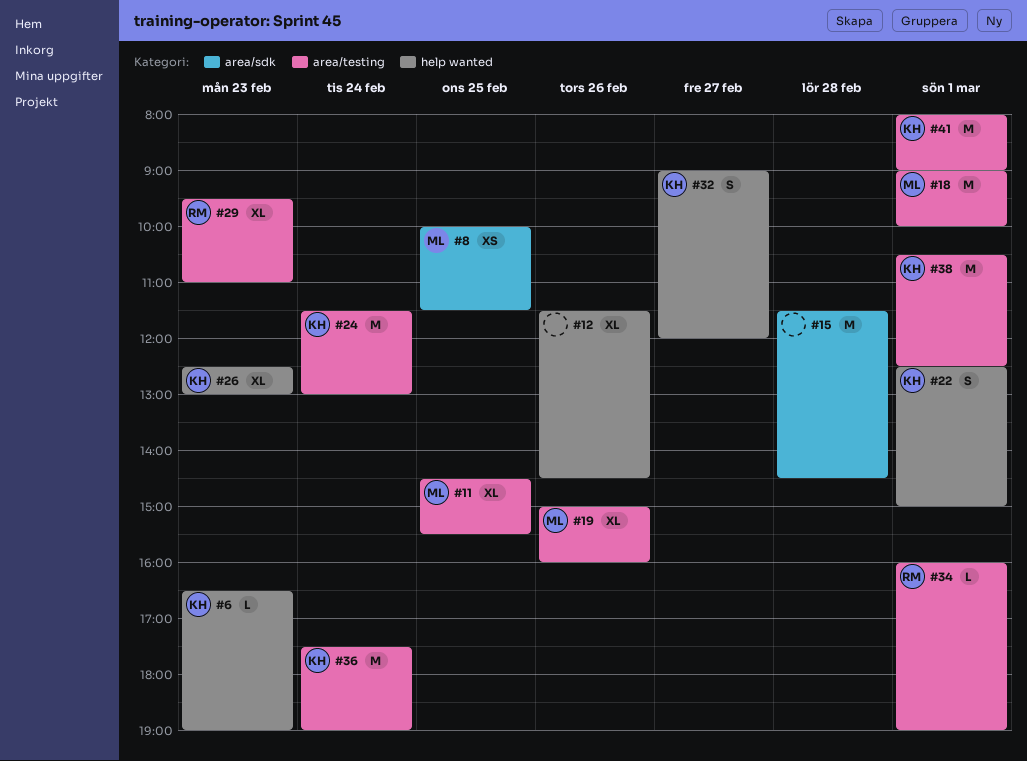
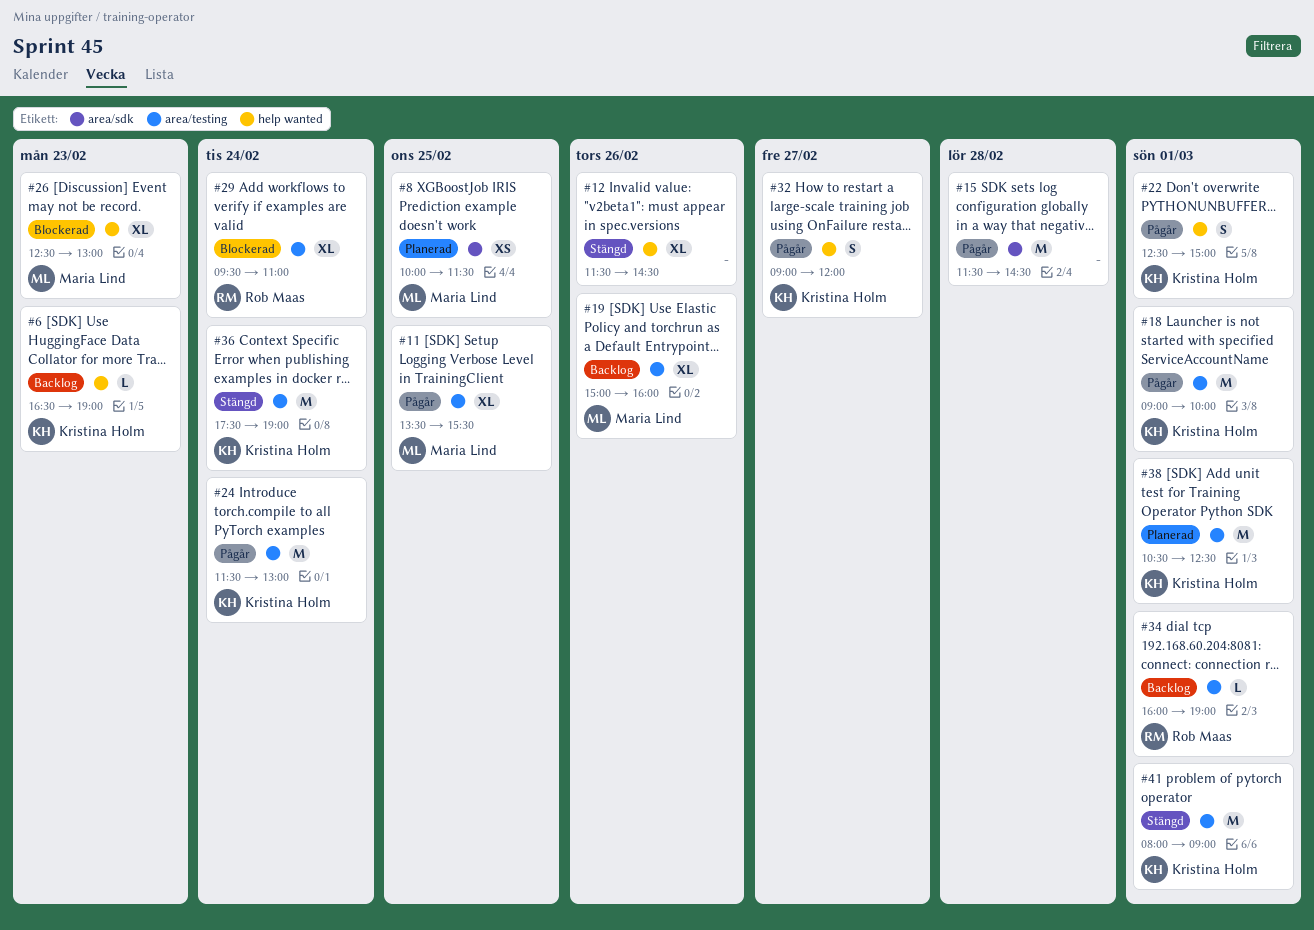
#11, begins: 14:30 -> 13:30
#18, owner: Maria Lind -> Kristina Holm
#26, owner: Kristina Holm -> Maria Lind
#29, day: Feb 23 -> Feb 24

